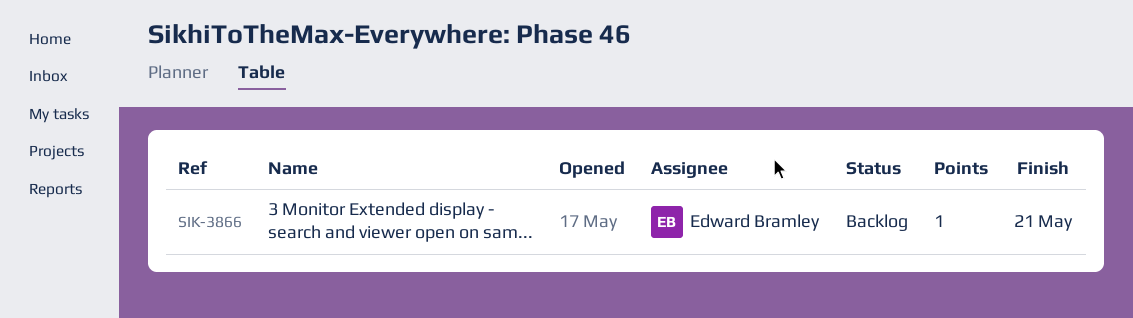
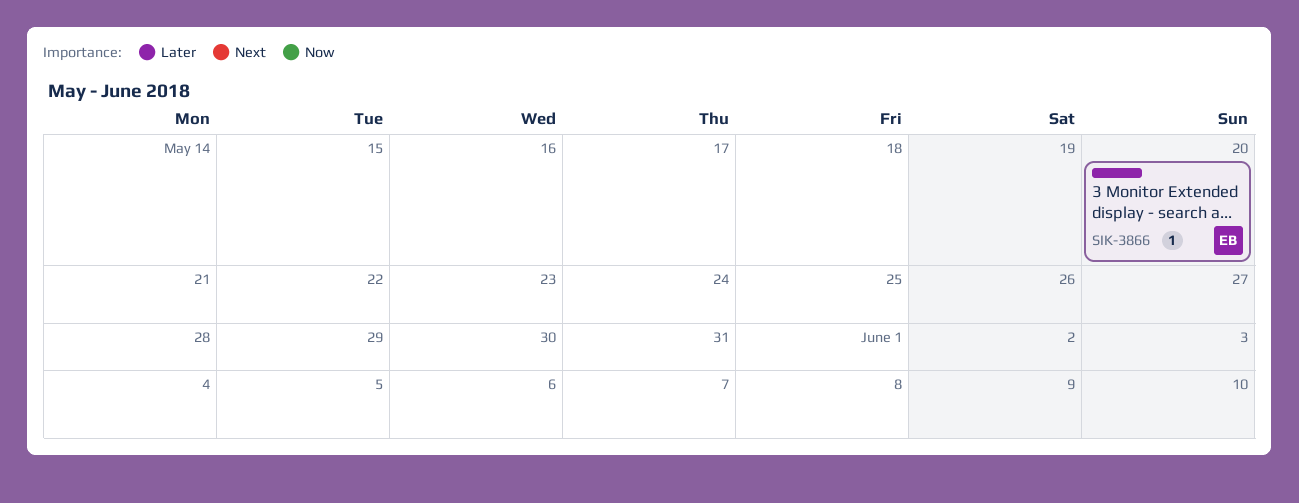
SIK-3866, due: May 21 -> May 20

